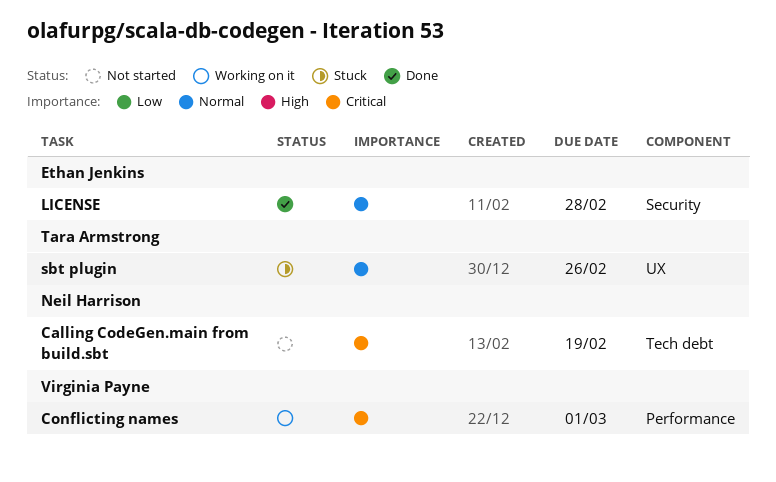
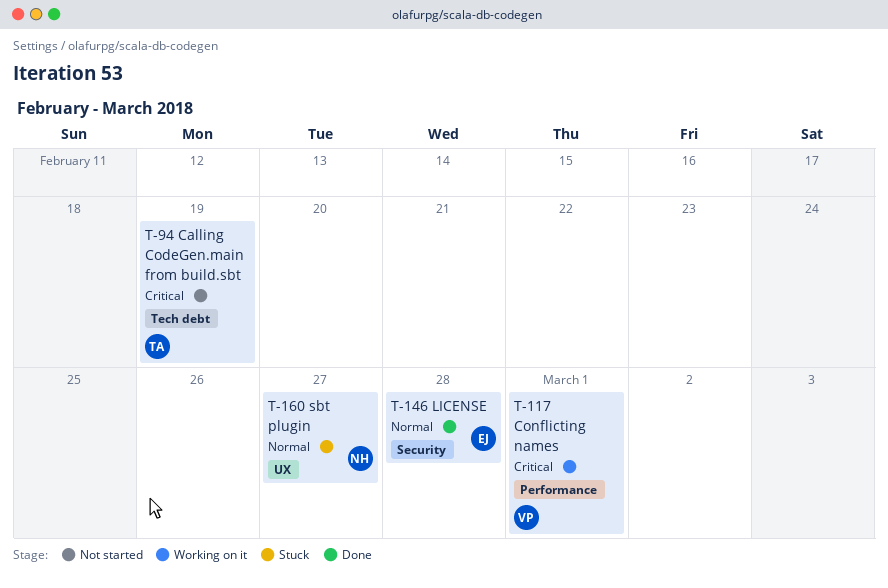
Calling CodeGen.main from build.sbt, owner: Neil Harrison -> Tara Armstrong
sbt plugin, owner: Tara Armstrong -> Neil Harrison
sbt plugin, due: Feb 26 -> Feb 27

